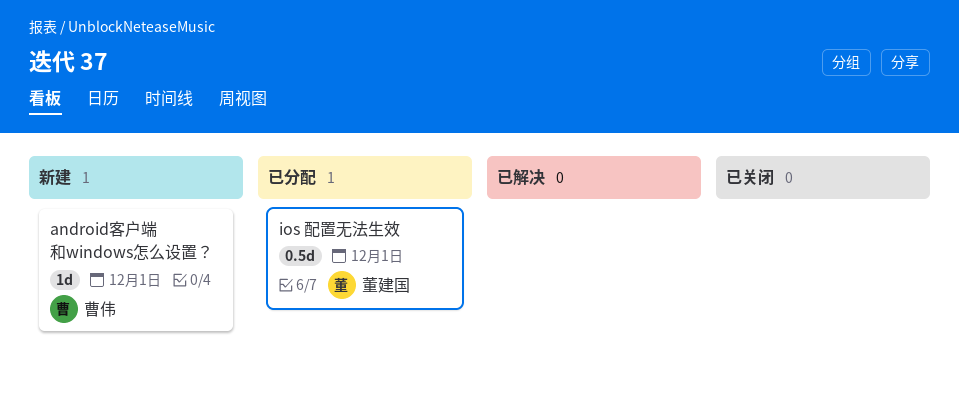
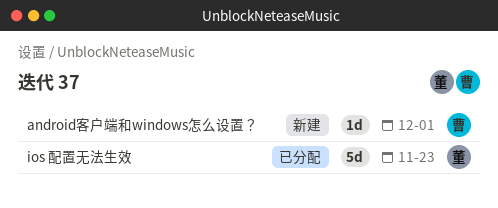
ios 配置无法生效, estimate: 0.5d -> 5d
ios 配置无法生效, due: Dec 1 -> Nov 23

